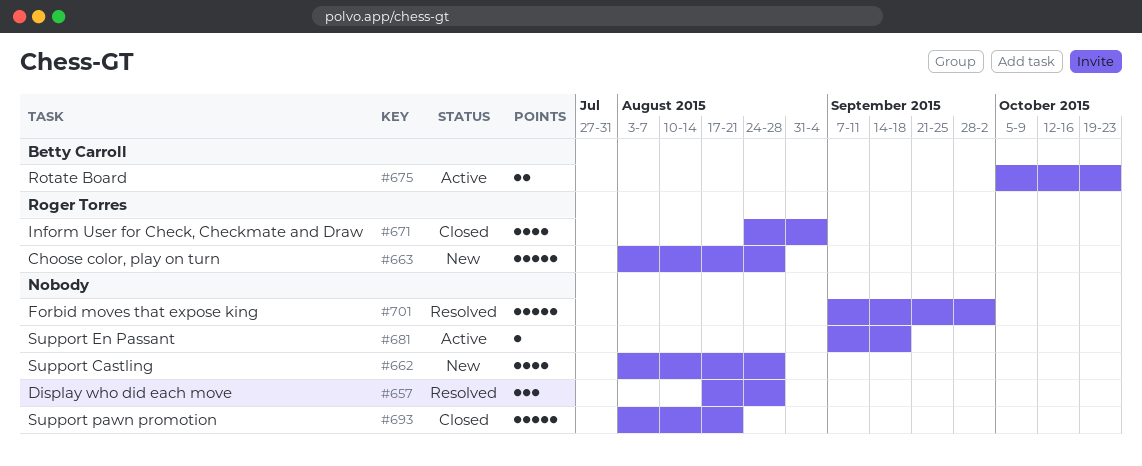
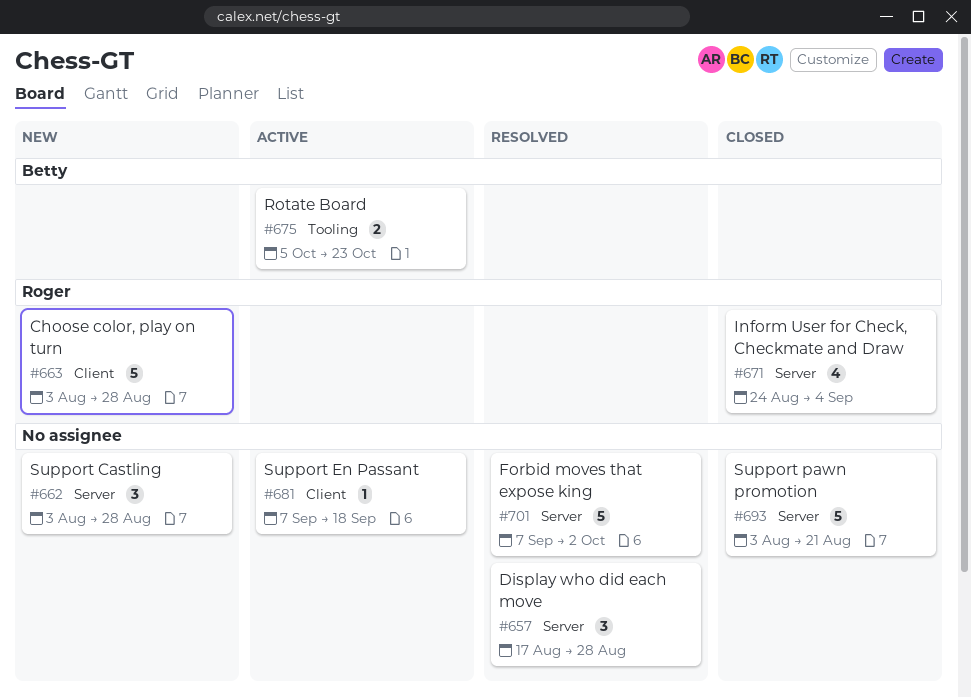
#662, estimate: 4 -> 3

